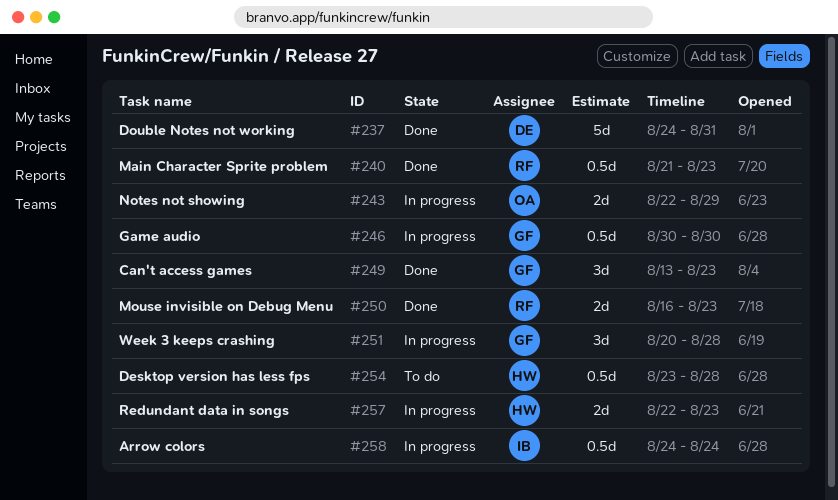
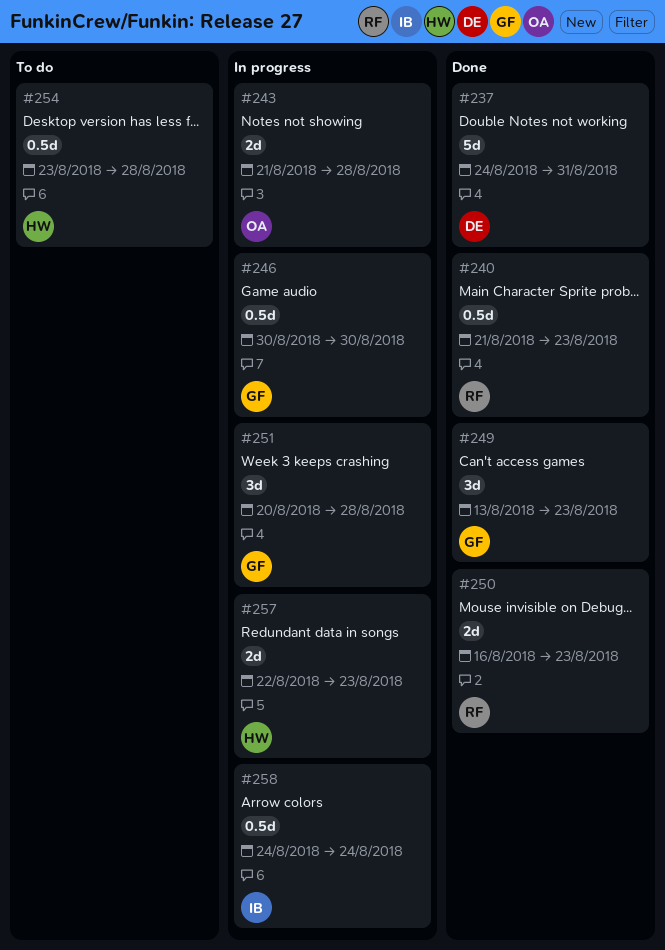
#243, start: Aug 22 -> Aug 21
#243, due: Aug 29 -> Aug 28

